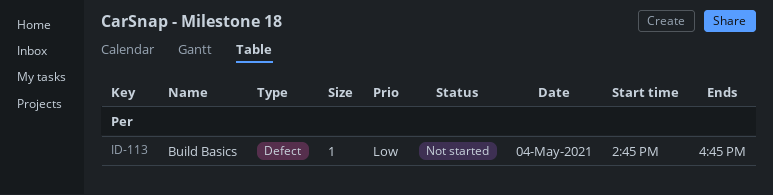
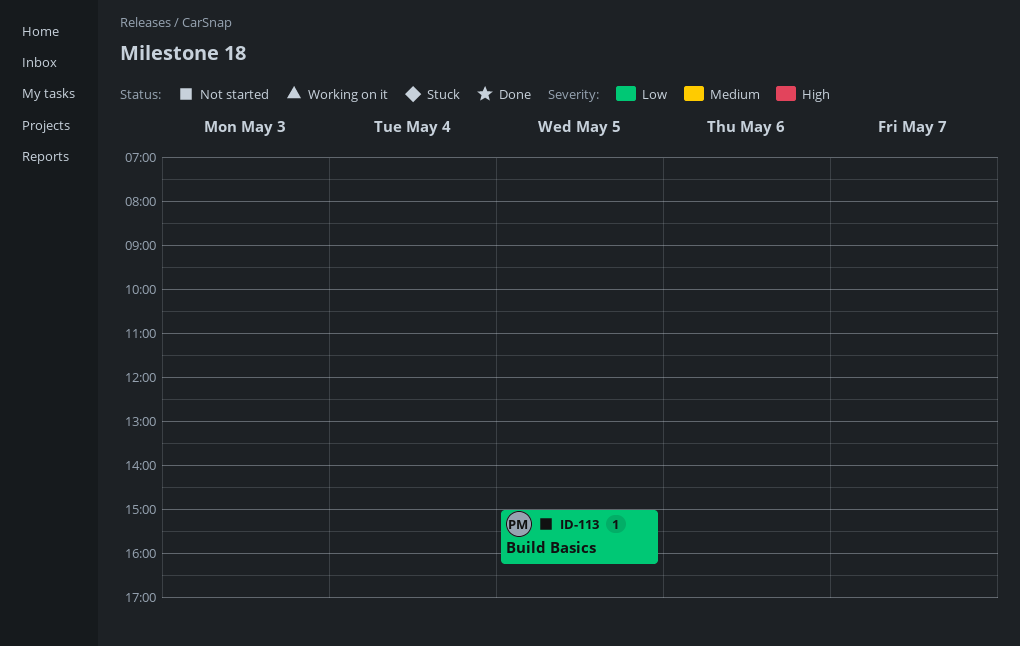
ID-113, day: May 4 -> May 5
ID-113, begins: 14:45 -> 15:00
ID-113, ends: 16:45 -> 16:15

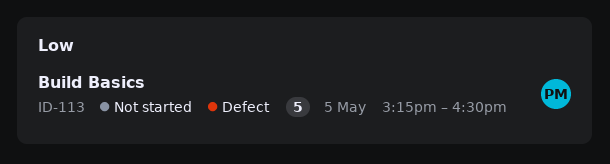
ID-113, estimate: 1 -> 5
ID-113, begins: 15:00 -> 15:15
ID-113, ends: 16:15 -> 16:30

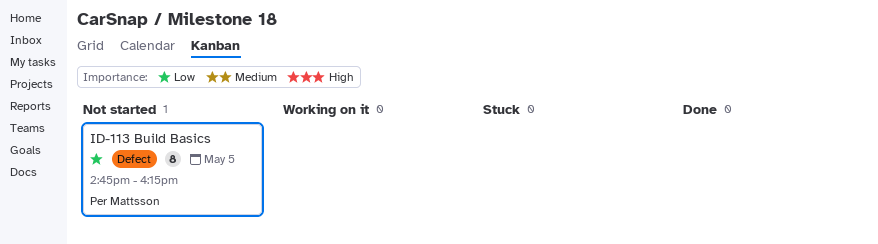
ID-113, estimate: 5 -> 8
ID-113, begins: 15:15 -> 14:45
ID-113, ends: 16:30 -> 16:15

